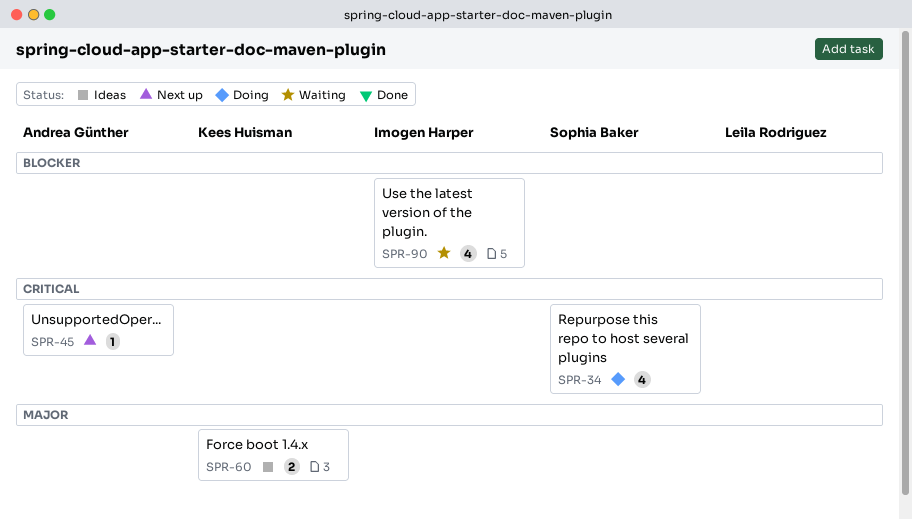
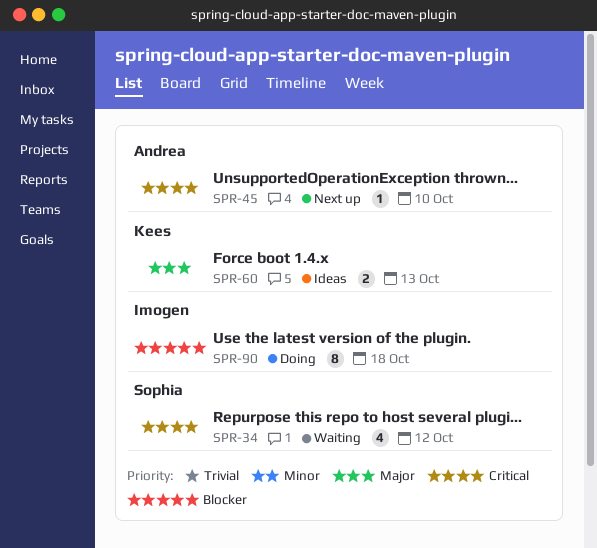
SPR-34, status: Doing -> Waiting
SPR-90, status: Waiting -> Doing
SPR-90, estimate: 4 -> 8

